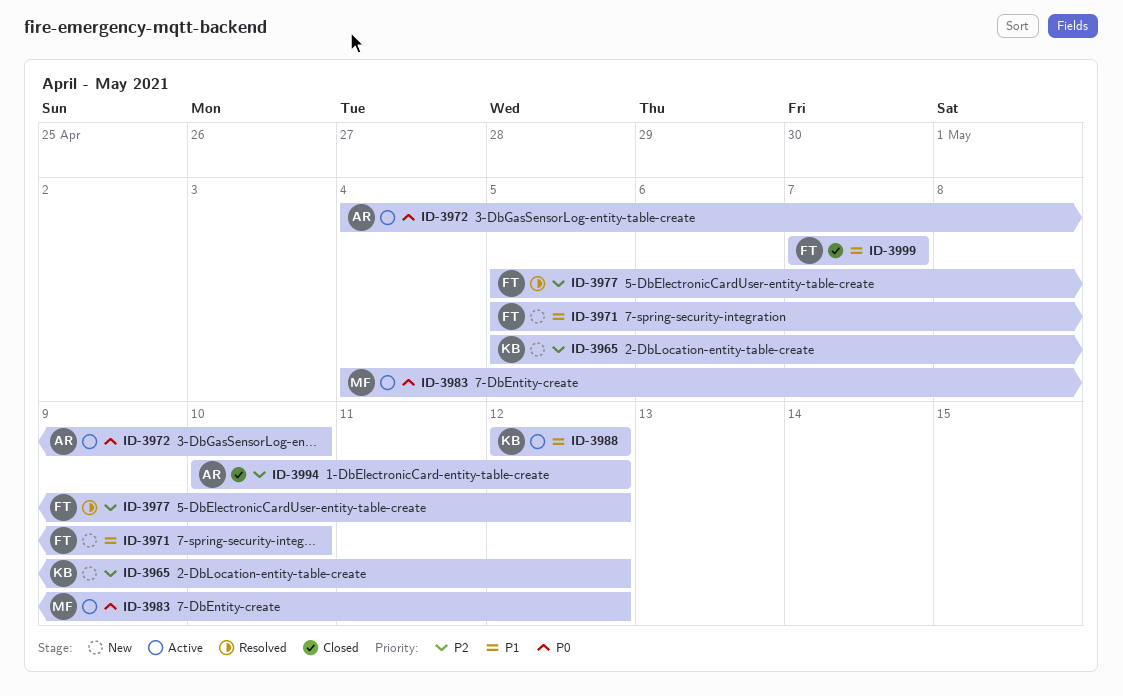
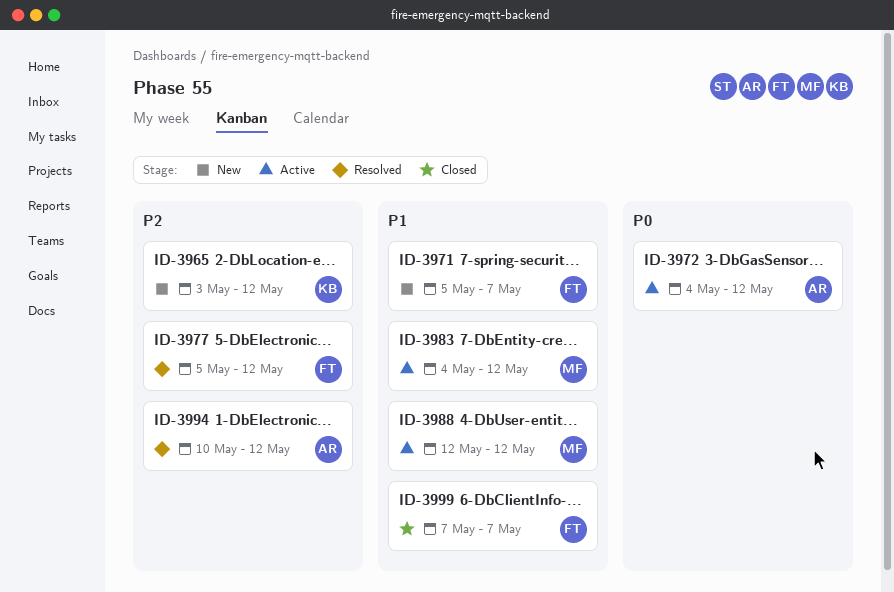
ID-3965, start: May 5 -> May 3
ID-3971, due: May 10 -> May 7
ID-3972, due: May 10 -> May 12
ID-3983, priority: P0 -> P1
ID-3988, owner: KB -> MF
ID-3994, status: Closed -> Resolved

